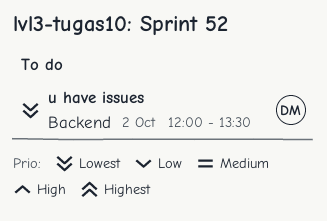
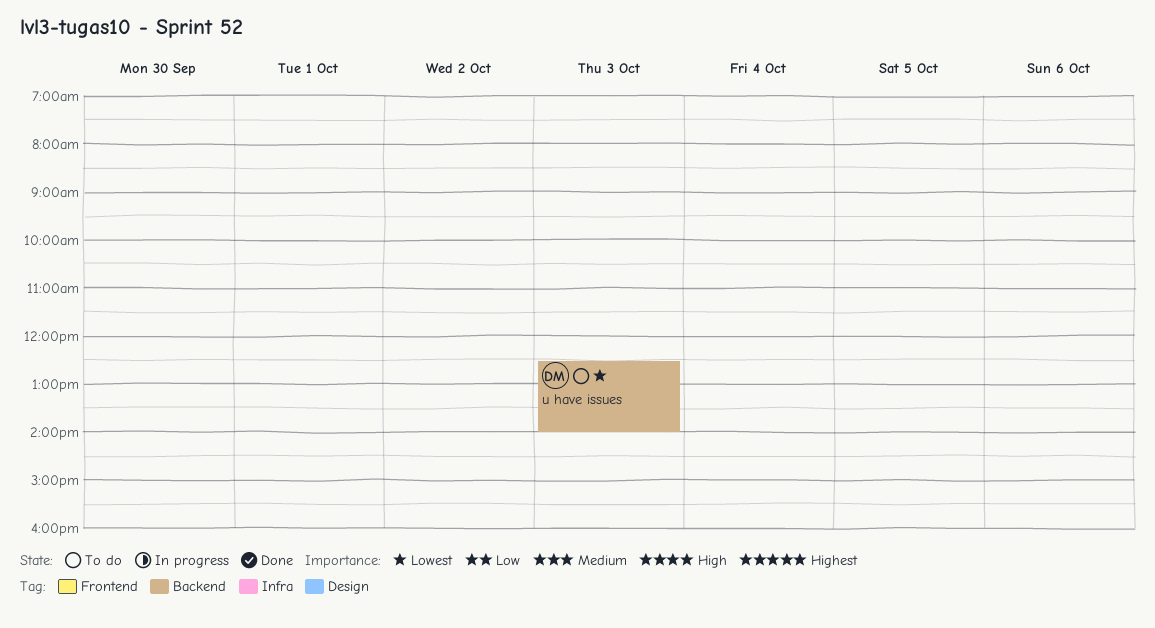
u have issues, day: Oct 2 -> Oct 3
u have issues, begins: 12:00 -> 12:30
u have issues, ends: 13:30 -> 14:00

